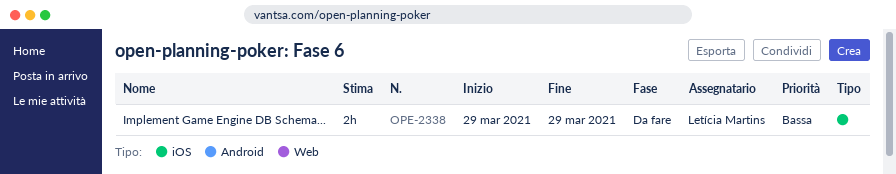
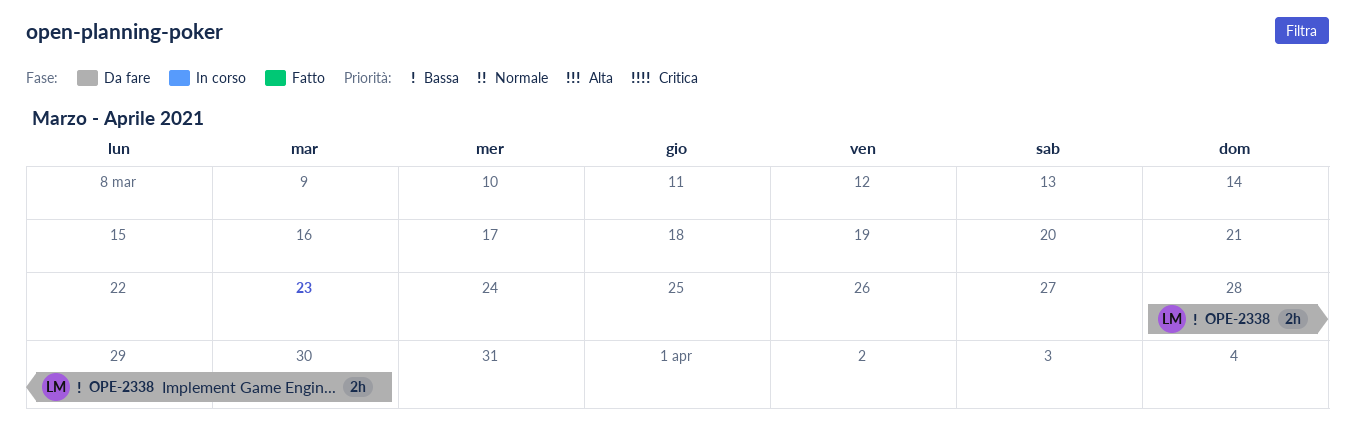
OPE-2338, start: Mar 29 -> Mar 28
OPE-2338, due: Mar 29 -> Mar 30

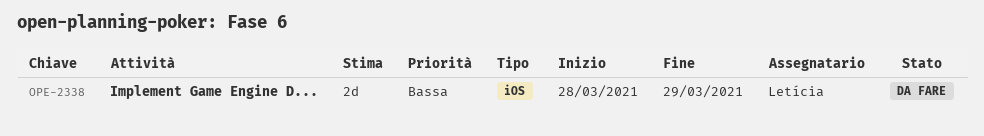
OPE-2338, estimate: 2h -> 2d
OPE-2338, due: Mar 30 -> Mar 29

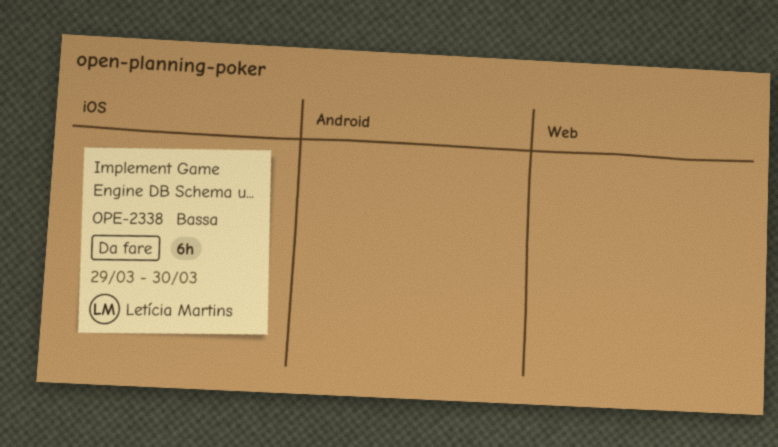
OPE-2338, estimate: 2d -> 6h
OPE-2338, start: Mar 28 -> Mar 29
OPE-2338, due: Mar 29 -> Mar 30

